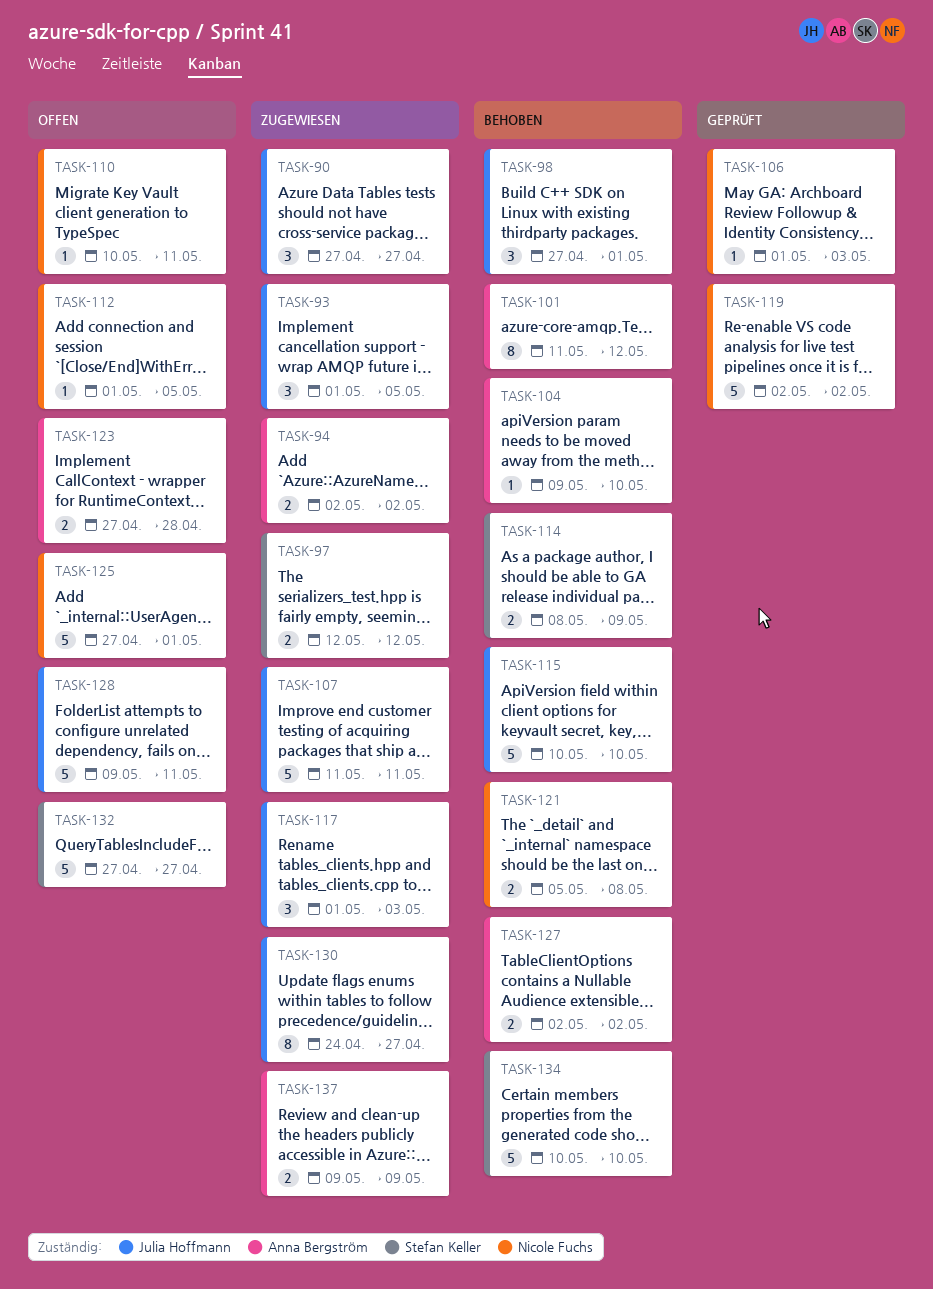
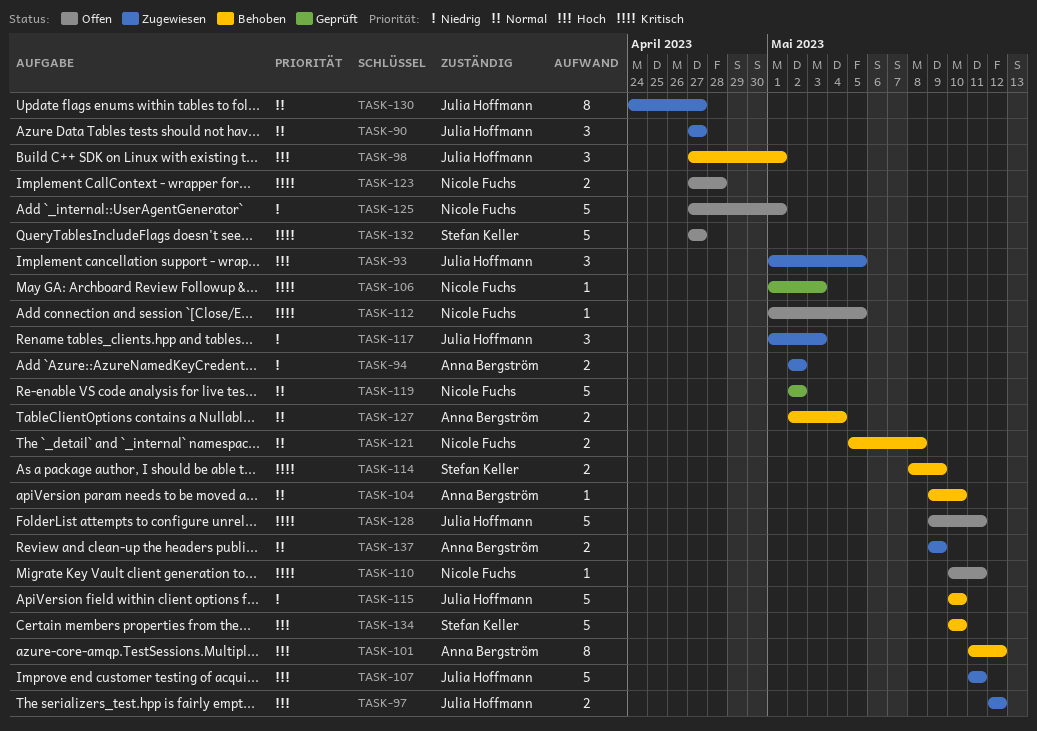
TASK-97, owner: Stefan Keller -> Julia Hoffmann
TASK-123, owner: Anna Bergström -> Nicole Fuchs
TASK-127, due: May 2 -> May 4

